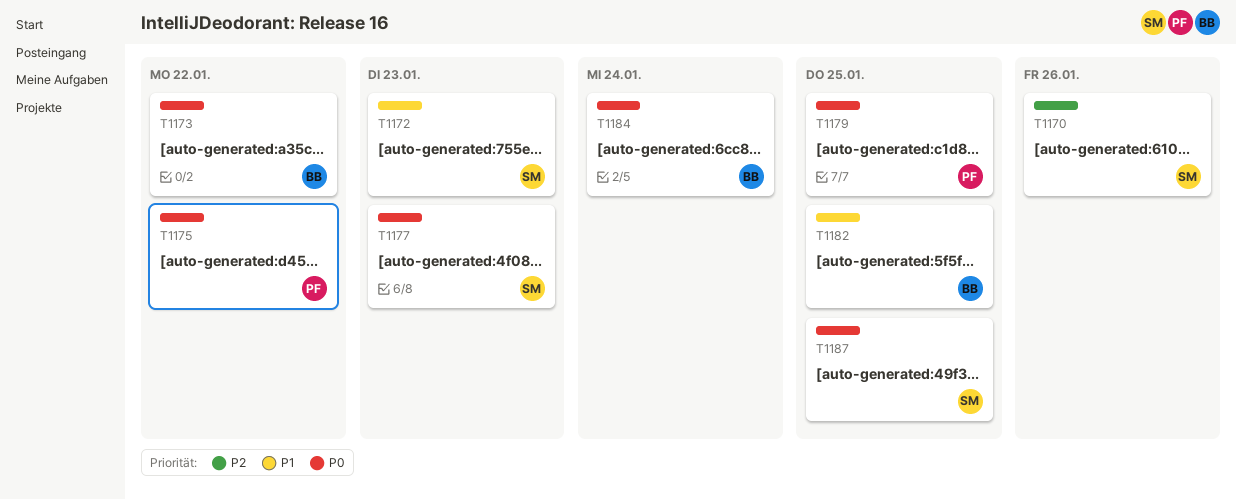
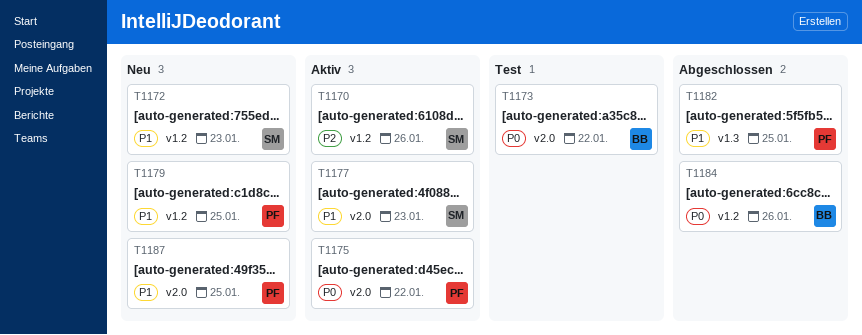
T1177, priority: P0 -> P1
T1179, priority: P0 -> P1
T1182, owner: BB -> PF
T1184, due: Jan 24 -> Jan 26
T1187, owner: SM -> PF
T1187, priority: P0 -> P1

